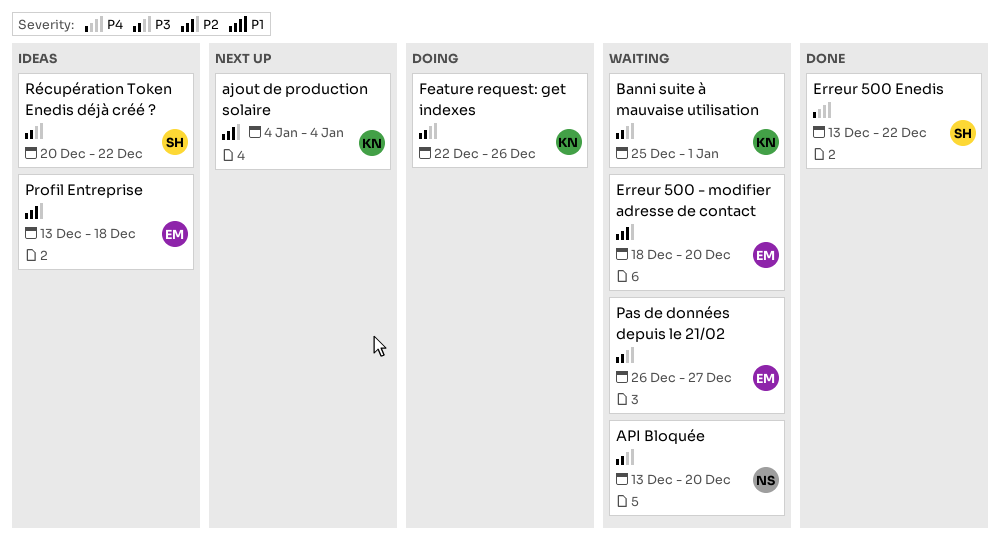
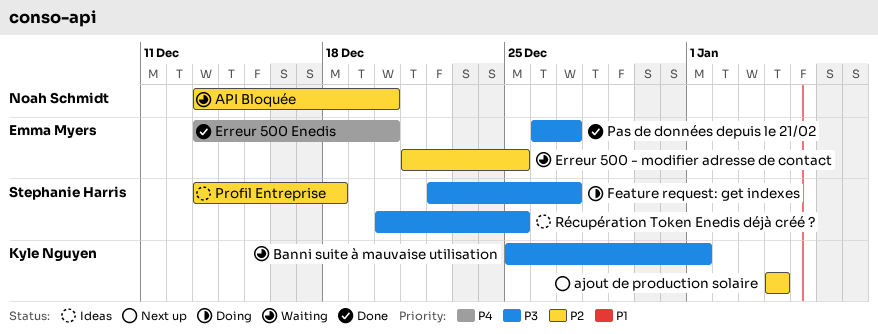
API Bloquée, priority: P3 -> P2
Erreur 500 - modifier adresse de contact, start: Dec 18 -> Dec 21
Erreur 500 - modifier adresse de contact, due: Dec 20 -> Dec 25
Erreur 500 Enedis, owner: Stephanie Harris -> Emma Myers
Erreur 500 Enedis, due: Dec 22 -> Dec 20
Feature request: get indexes, owner: Kyle Nguyen -> Stephanie Harris
Feature request: get indexes, due: Dec 26 -> Dec 27
Pas de données depuis le 21/02, status: Waiting -> Done
Profil Entreprise, owner: Emma Myers -> Stephanie Harris
Récupération Token Enedis déjà créé ?, due: Dec 22 -> Dec 25

